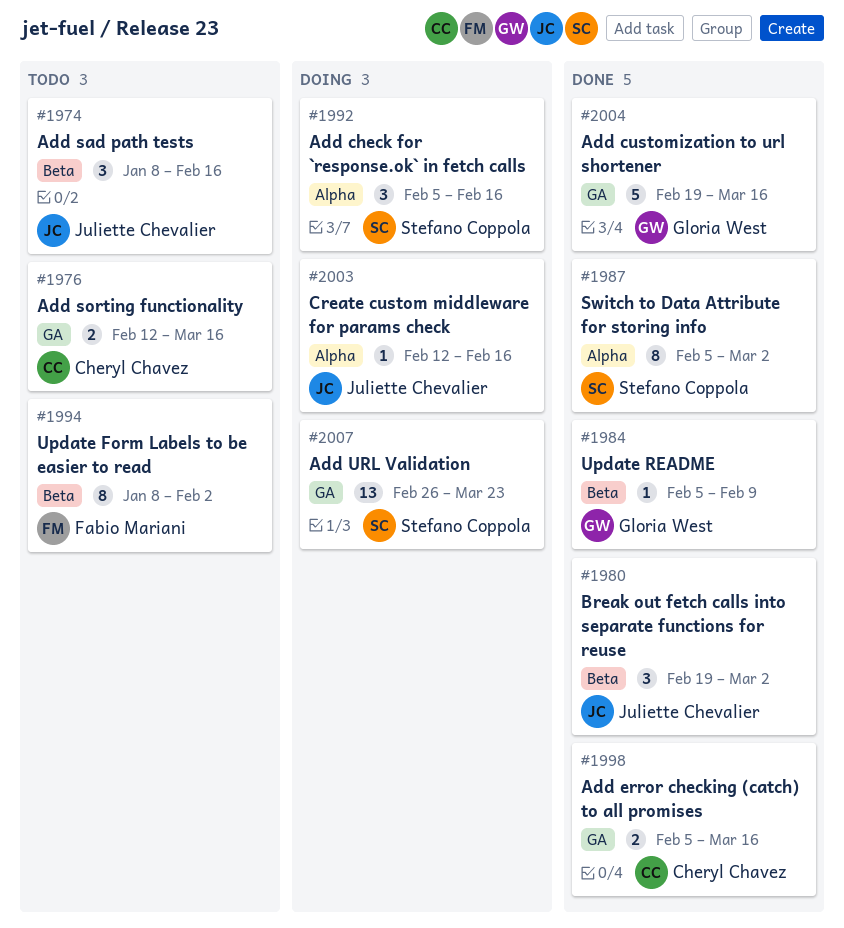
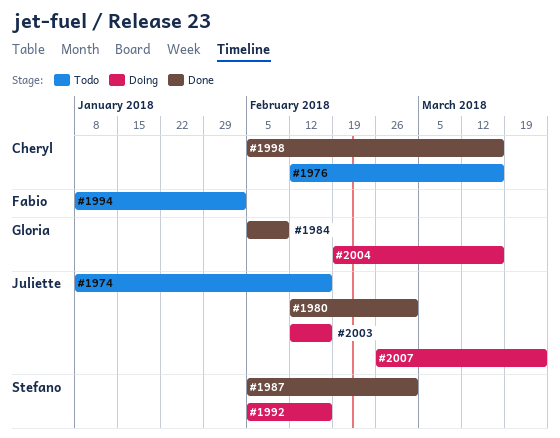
#1980, start: Feb 19 -> Feb 12
#2004, status: Done -> Doing
#2007, owner: Stefano Coppola -> Juliette Chevalier

